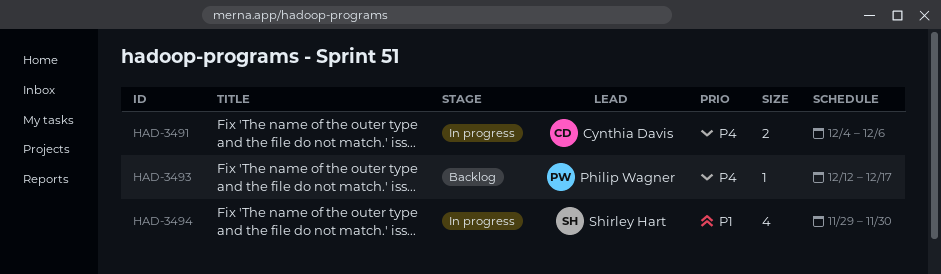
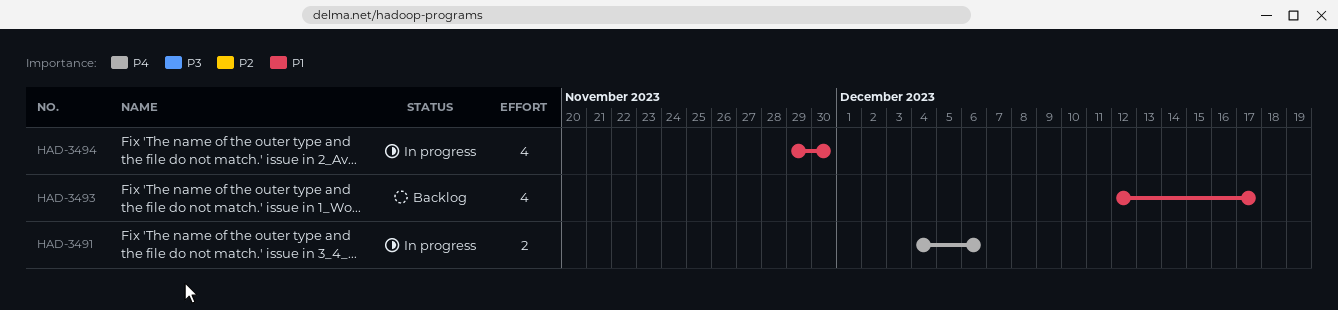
HAD-3493, priority: P4 -> P1
HAD-3493, estimate: 1 -> 4

